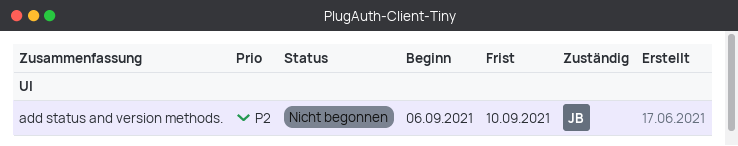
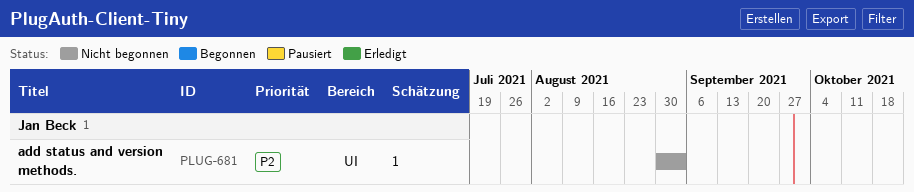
add status and version methods., start: Sep 6 -> Aug 30
add status and version methods., due: Sep 10 -> Sep 3

